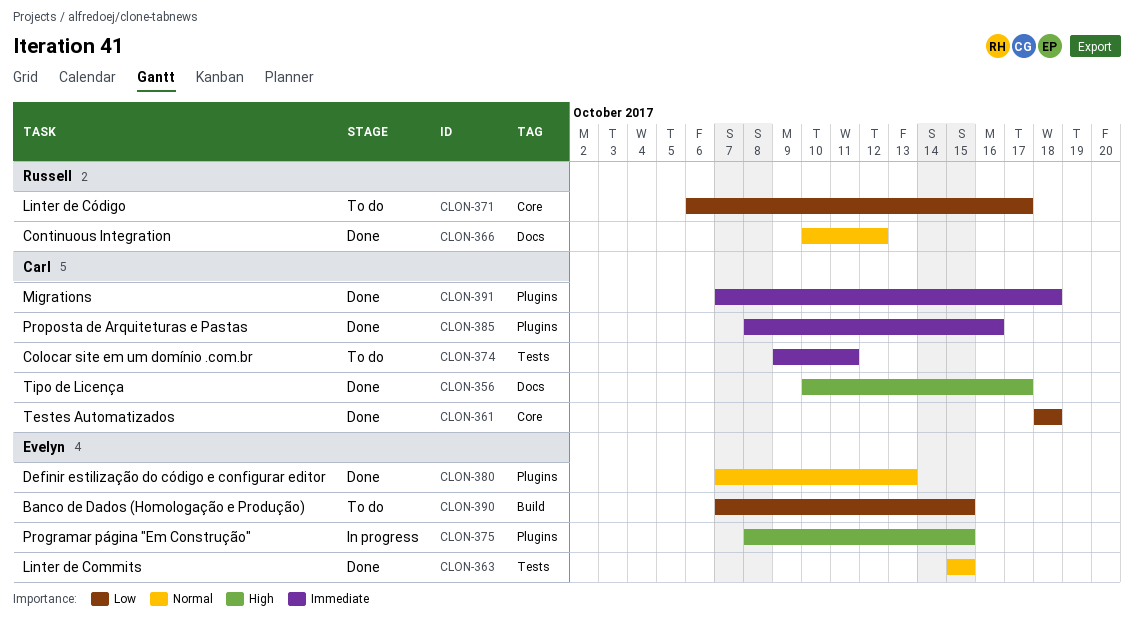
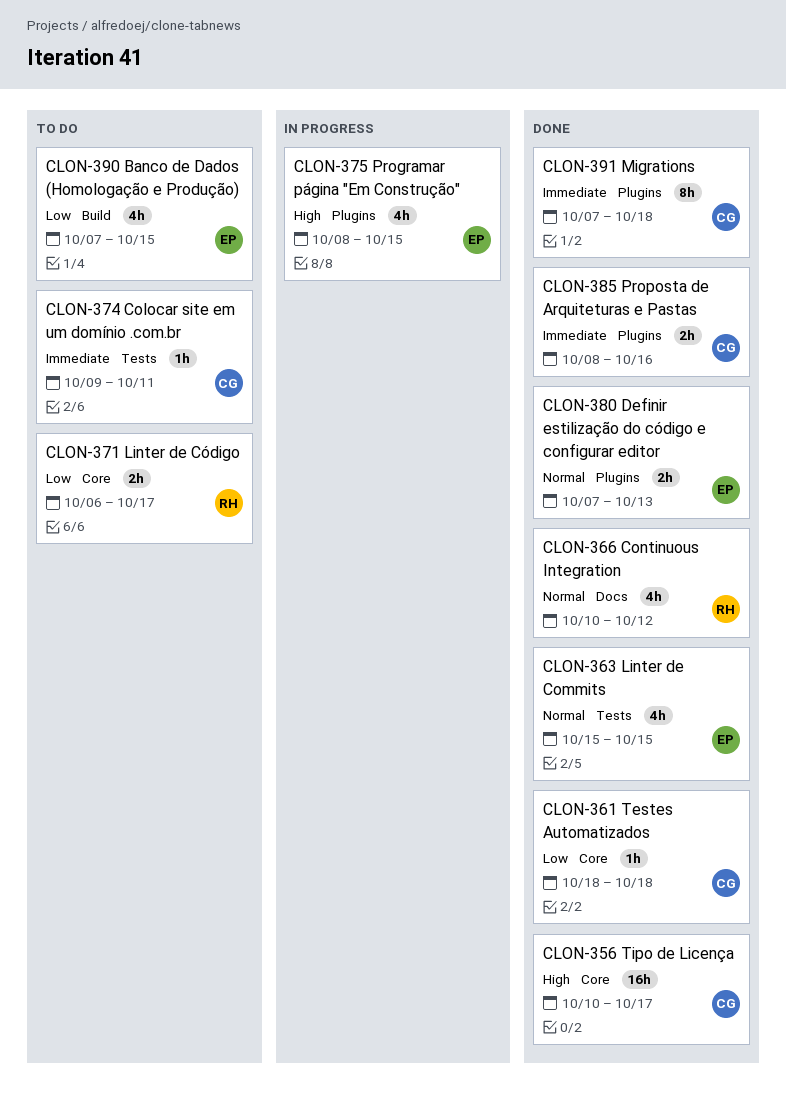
CLON-356, label: Docs -> Core

